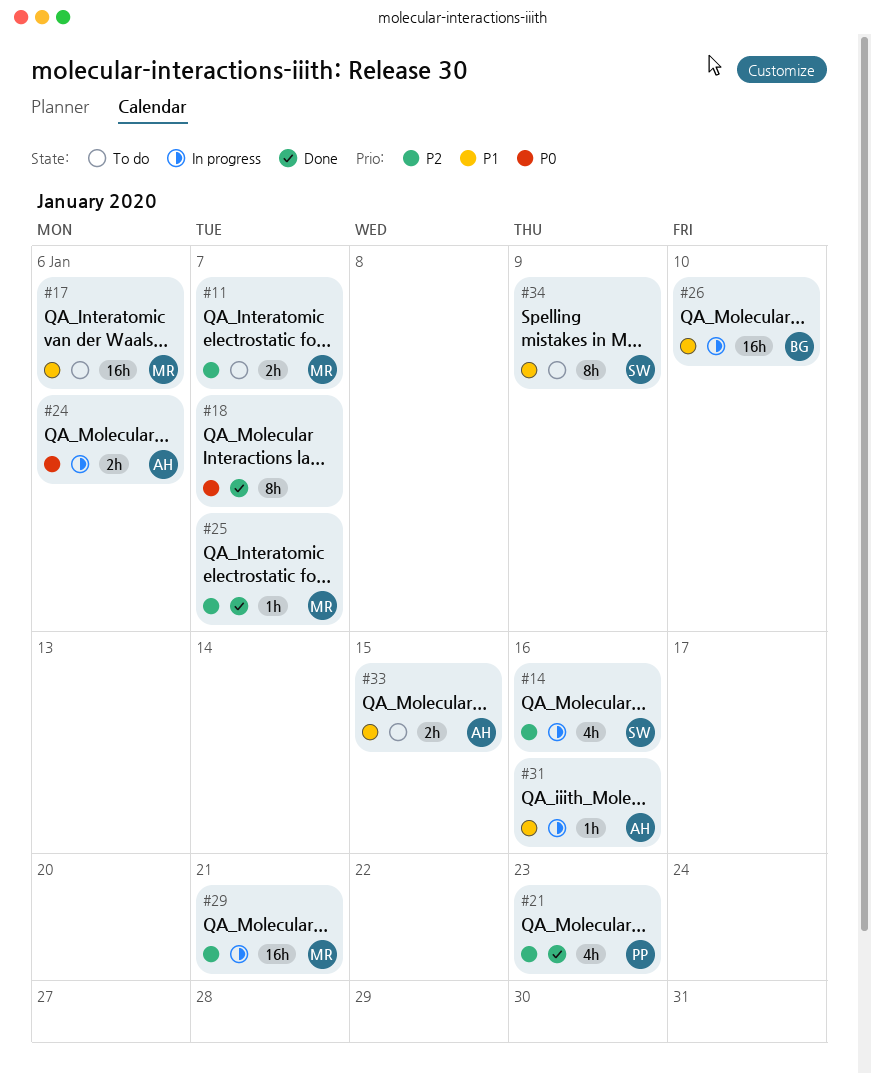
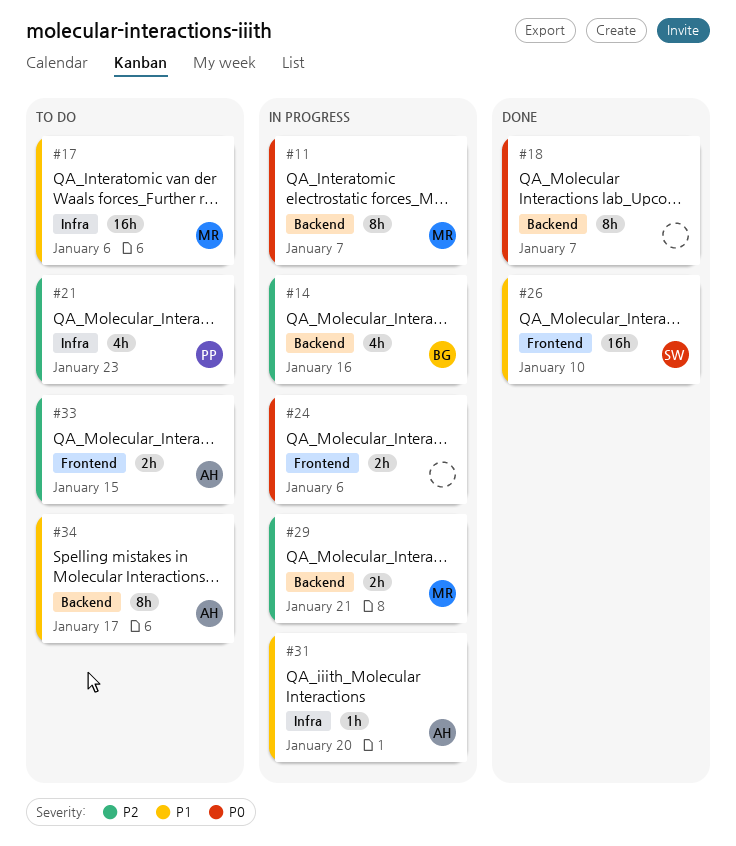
#11, status: To do -> In progress
#11, priority: P2 -> P0
#11, estimate: 2h -> 8h
#14, owner: SW -> BG
#21, status: Done -> To do
#24, owner: AH -> none
#25: present -> none
#26, status: In progress -> Done
#26, owner: BG -> SW
#29, estimate: 16h -> 2h
#31, due: Jan 16 -> Jan 20
#33, priority: P1 -> P2
#34, owner: SW -> AH
#34, due: Jan 9 -> Jan 17

